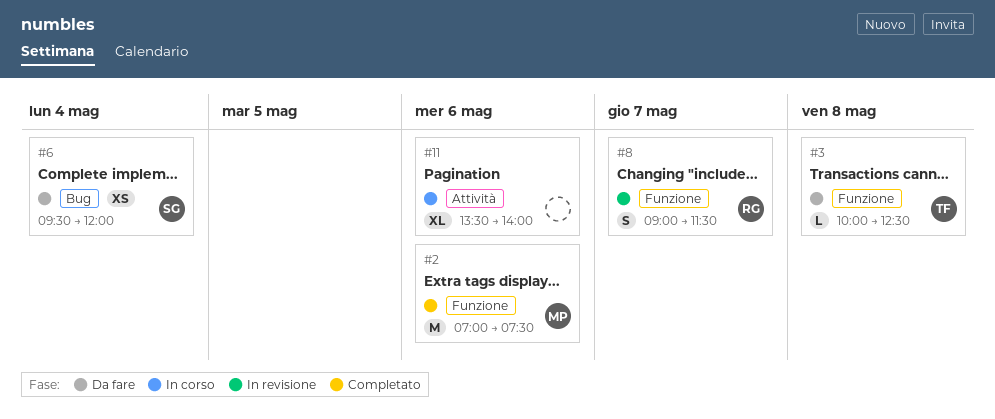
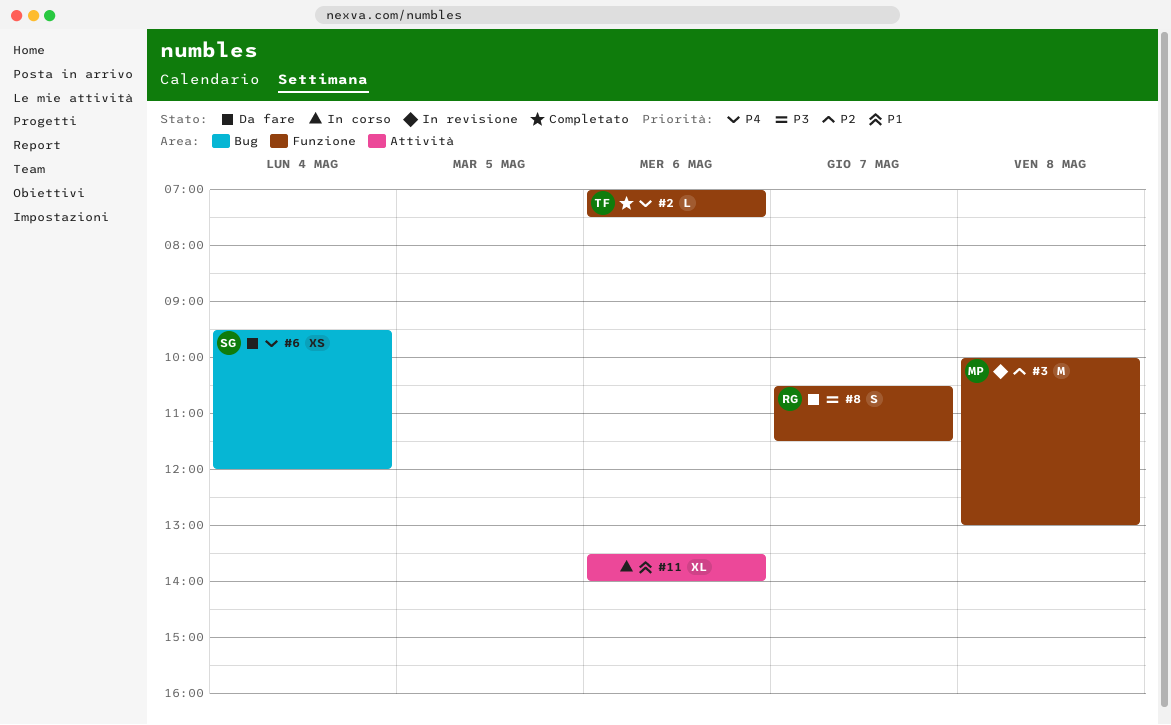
#2, owner: MP -> TF
#2, estimate: M -> L
#3, status: Da fare -> In revisione
#3, owner: TF -> MP
#3, estimate: L -> M
#3, ends: 12:30 -> 13:00
#8, status: In revisione -> Da fare
#8, begins: 09:00 -> 10:30

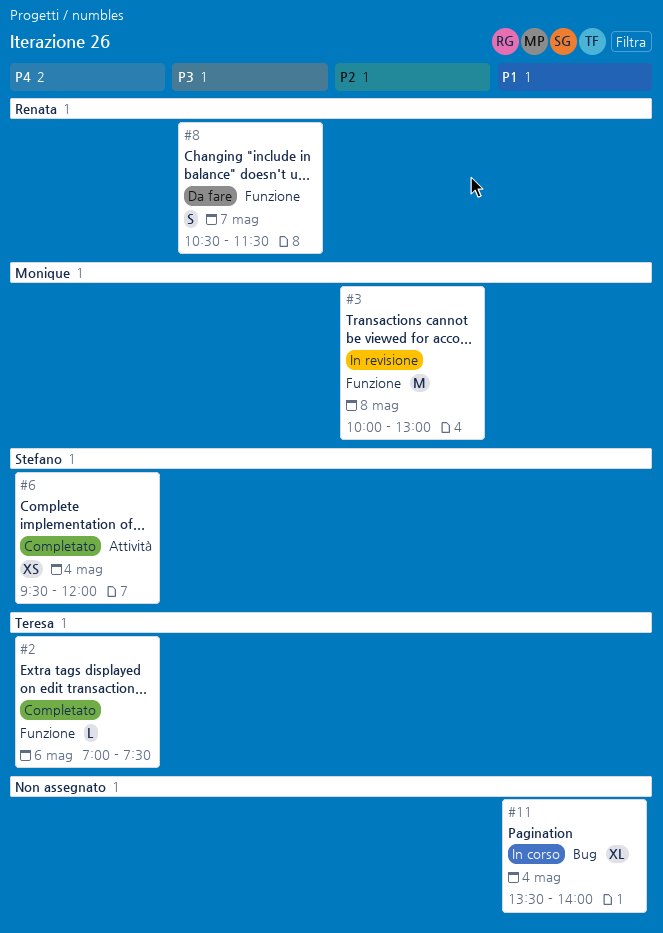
#6, status: Da fare -> Completato
#6, label: Bug -> Attività
#11, label: Attività -> Bug
#11, day: May 6 -> May 4

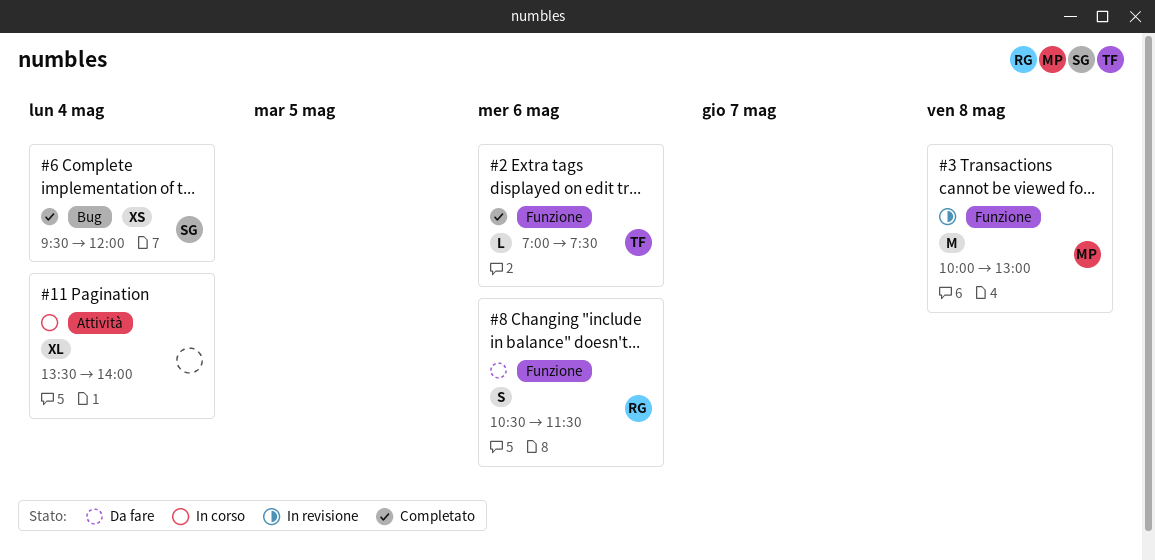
#6, label: Attività -> Bug
#8, day: May 7 -> May 6
#11, label: Bug -> Attività

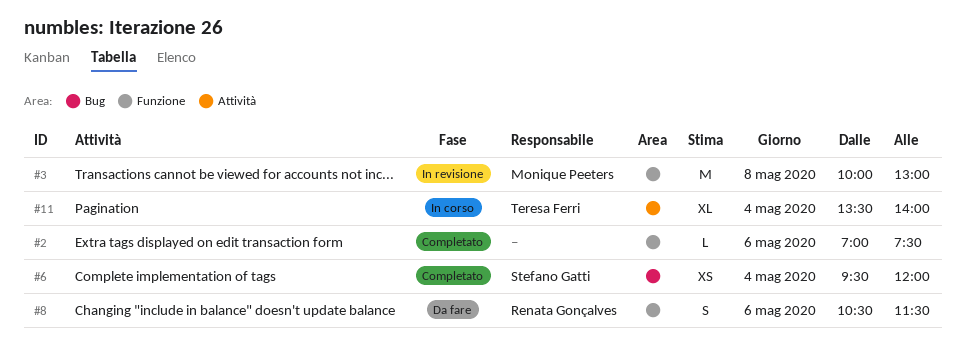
#2, owner: Teresa Ferri -> none
#11, owner: none -> Teresa Ferri

